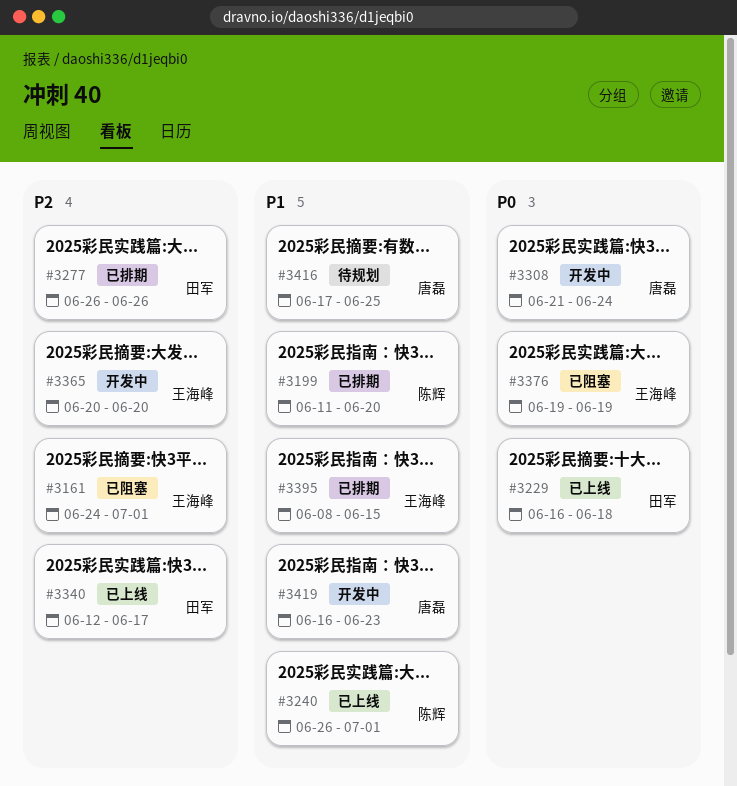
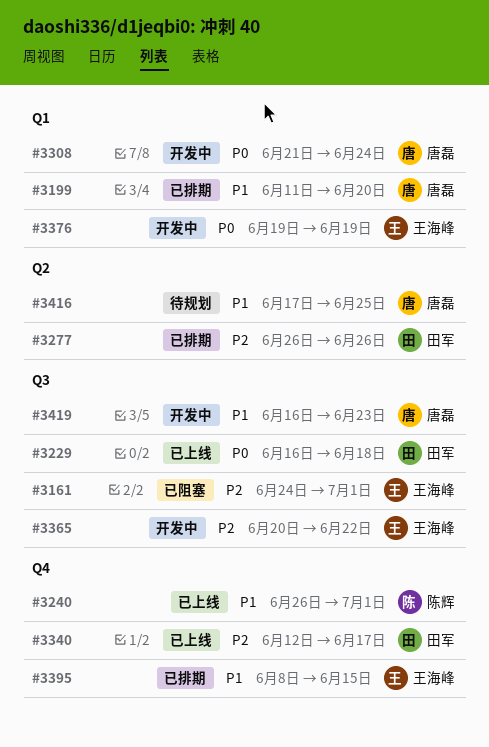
#3199, owner: 陈辉 -> 唐磊
#3365, due: Jun 20 -> Jun 22
#3376, status: 已阻塞 -> 开发中

